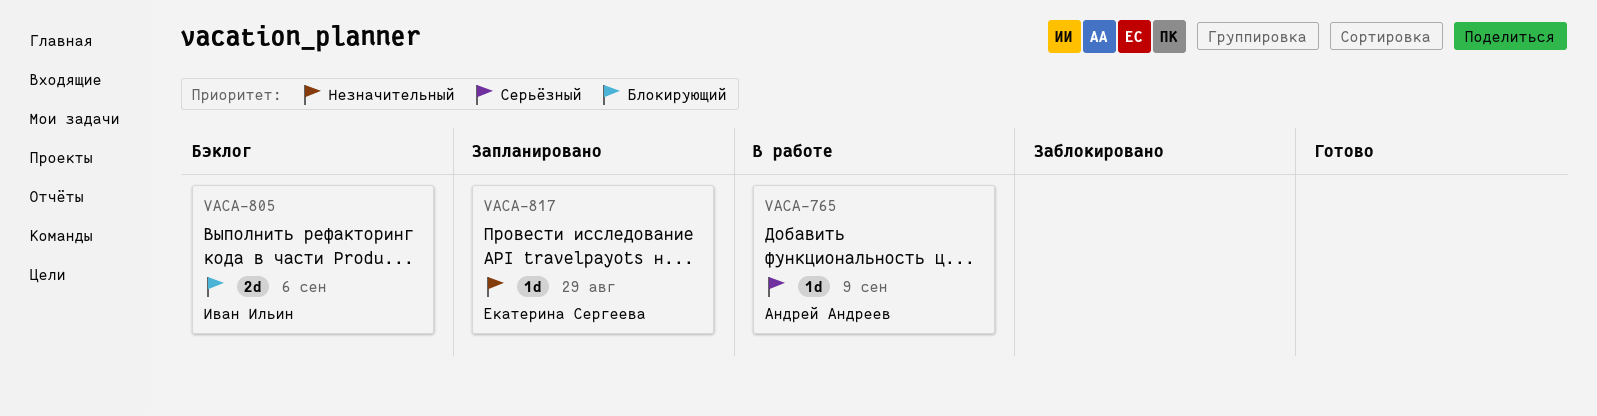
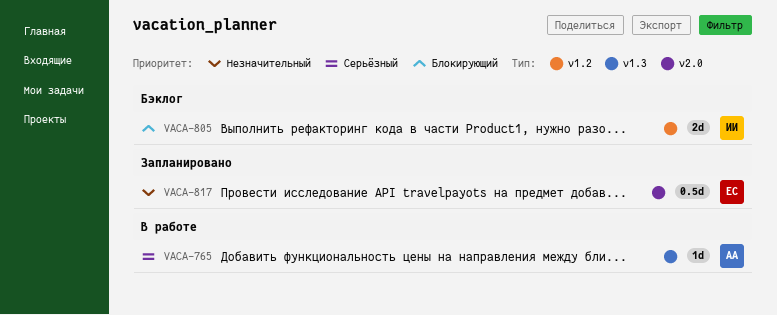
VACA-817, estimate: 1d -> 0.5d

